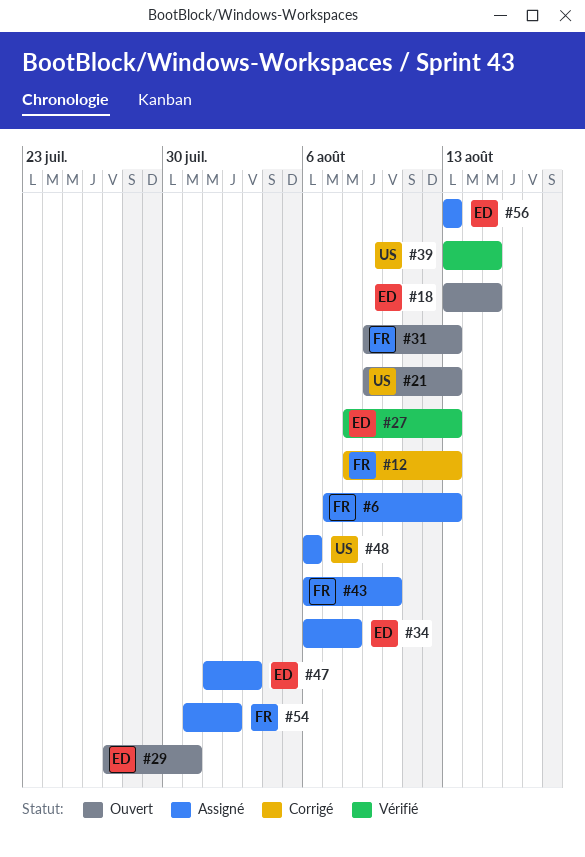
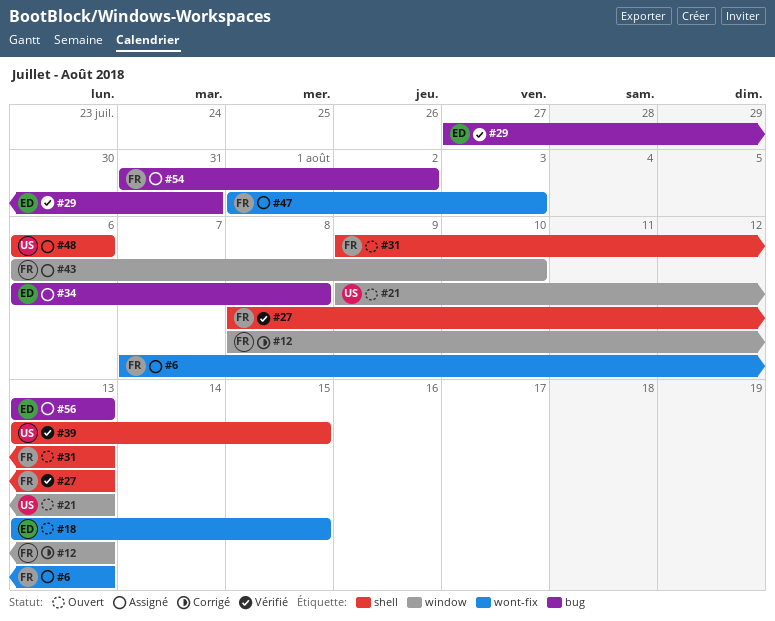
#27, owner: ED -> FR
#29, status: Ouvert -> Vérifié
#47, owner: ED -> FR

